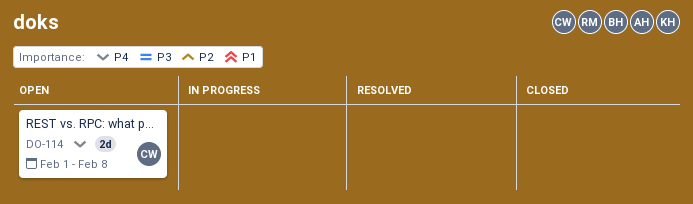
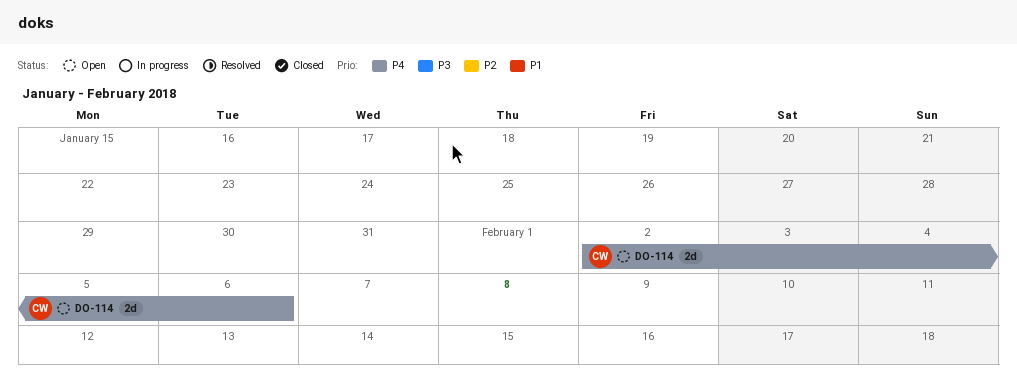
DO-114, start: Feb 1 -> Feb 2
DO-114, due: Feb 8 -> Feb 6

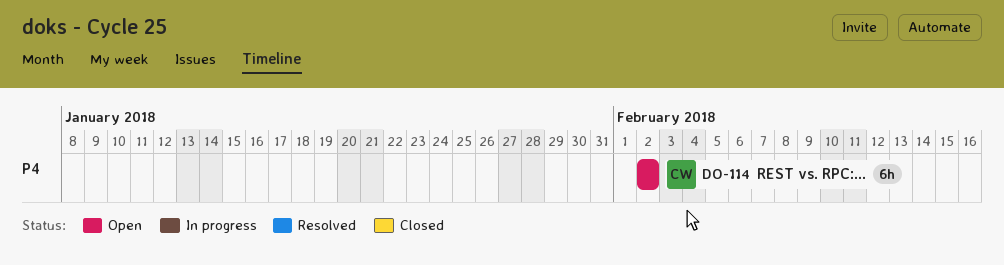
DO-114, estimate: 2d -> 6h
DO-114, due: Feb 6 -> Feb 2

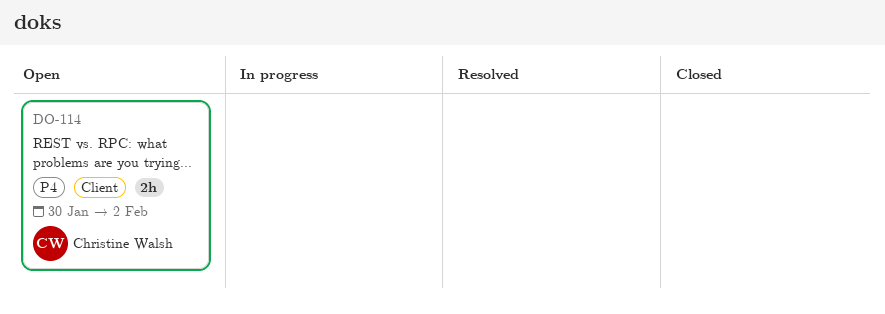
DO-114, estimate: 6h -> 2h
DO-114, start: Feb 2 -> Jan 30

